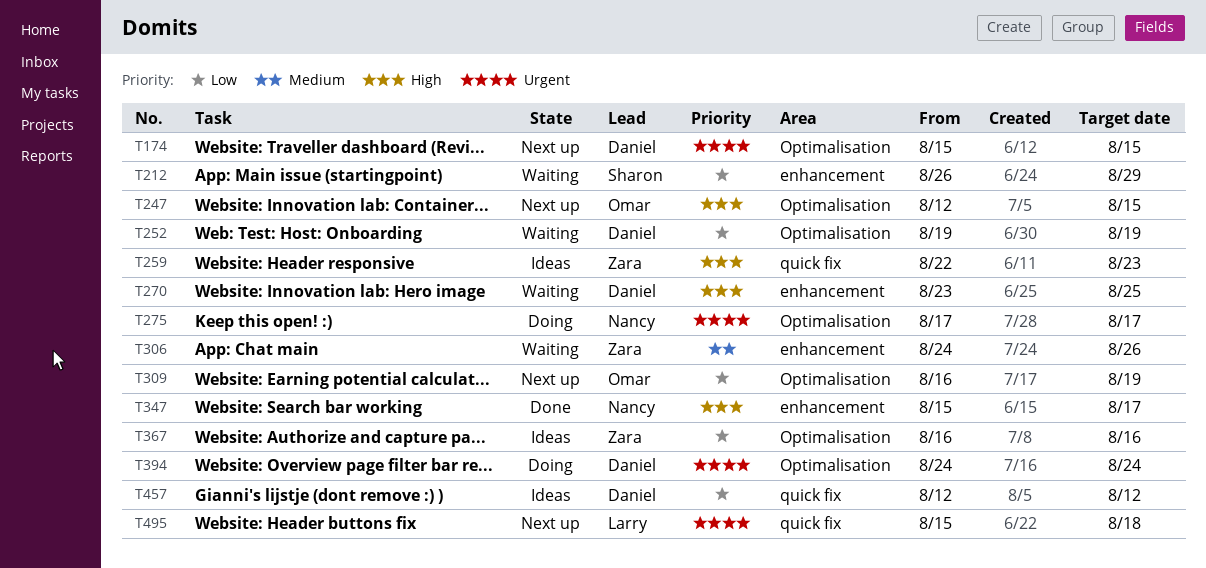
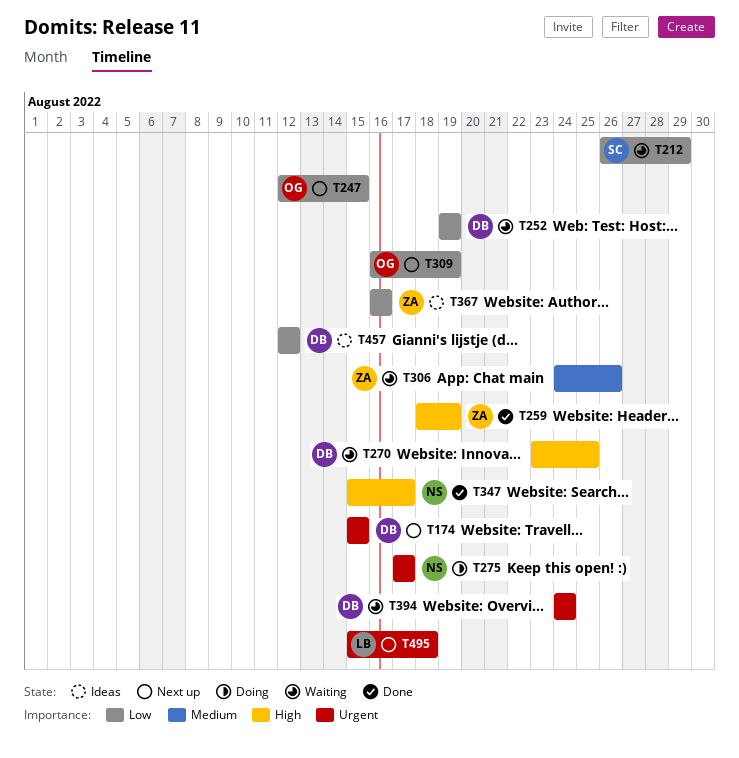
T247, priority: High -> Low
T259, status: Ideas -> Done
T259, start: Aug 22 -> Aug 18
T259, due: Aug 23 -> Aug 19
T394, status: Doing -> Waiting

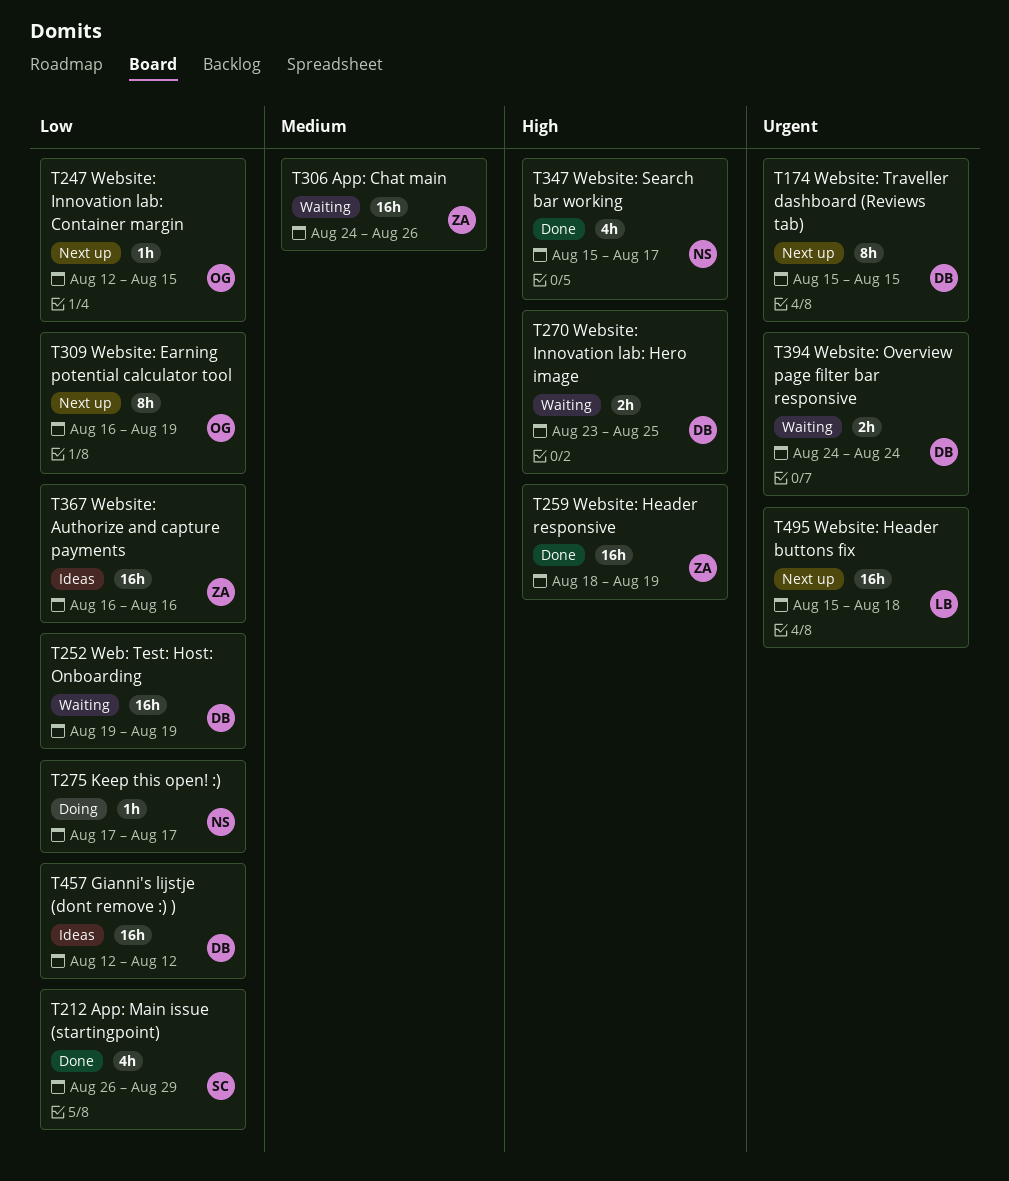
T212, status: Waiting -> Done
T275, priority: Urgent -> Low

